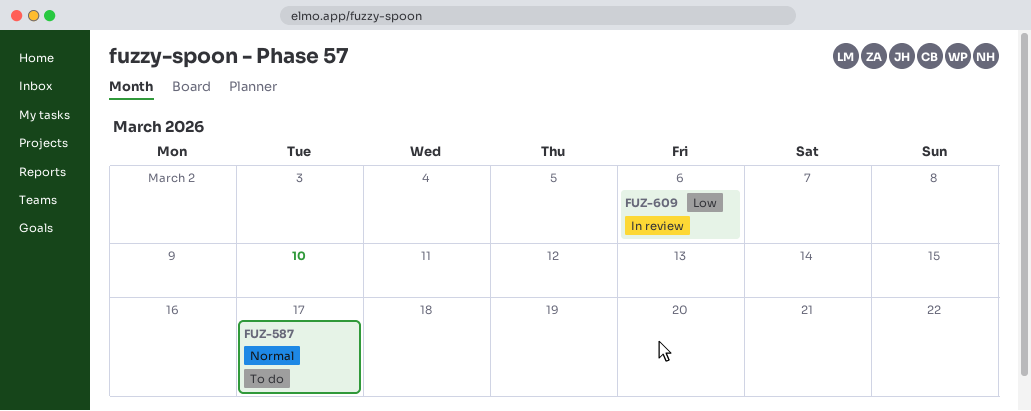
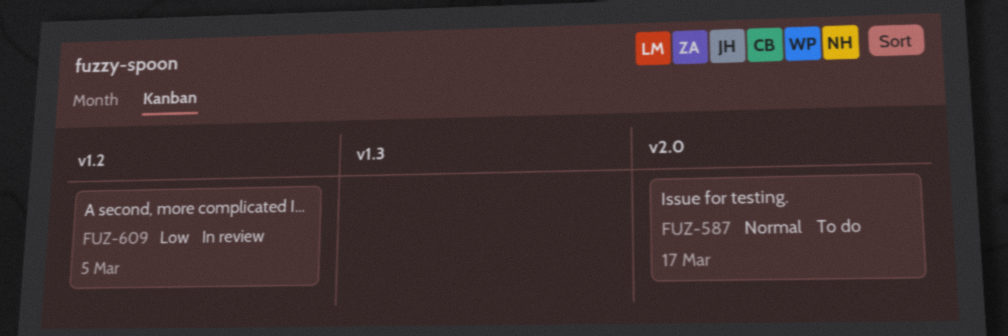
FUZ-609, due: Mar 6 -> Mar 5

